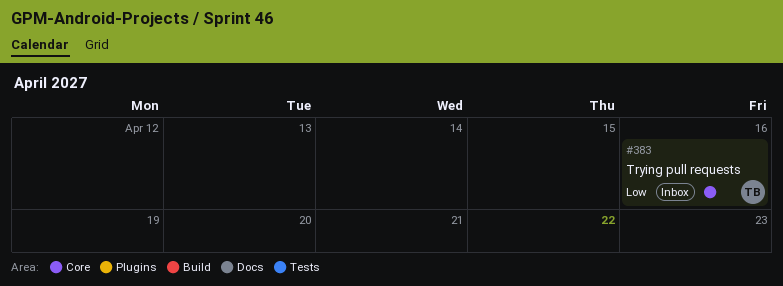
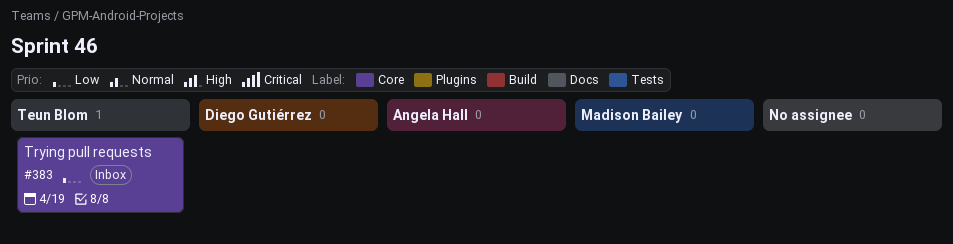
#383, due: Apr 16 -> Apr 19

